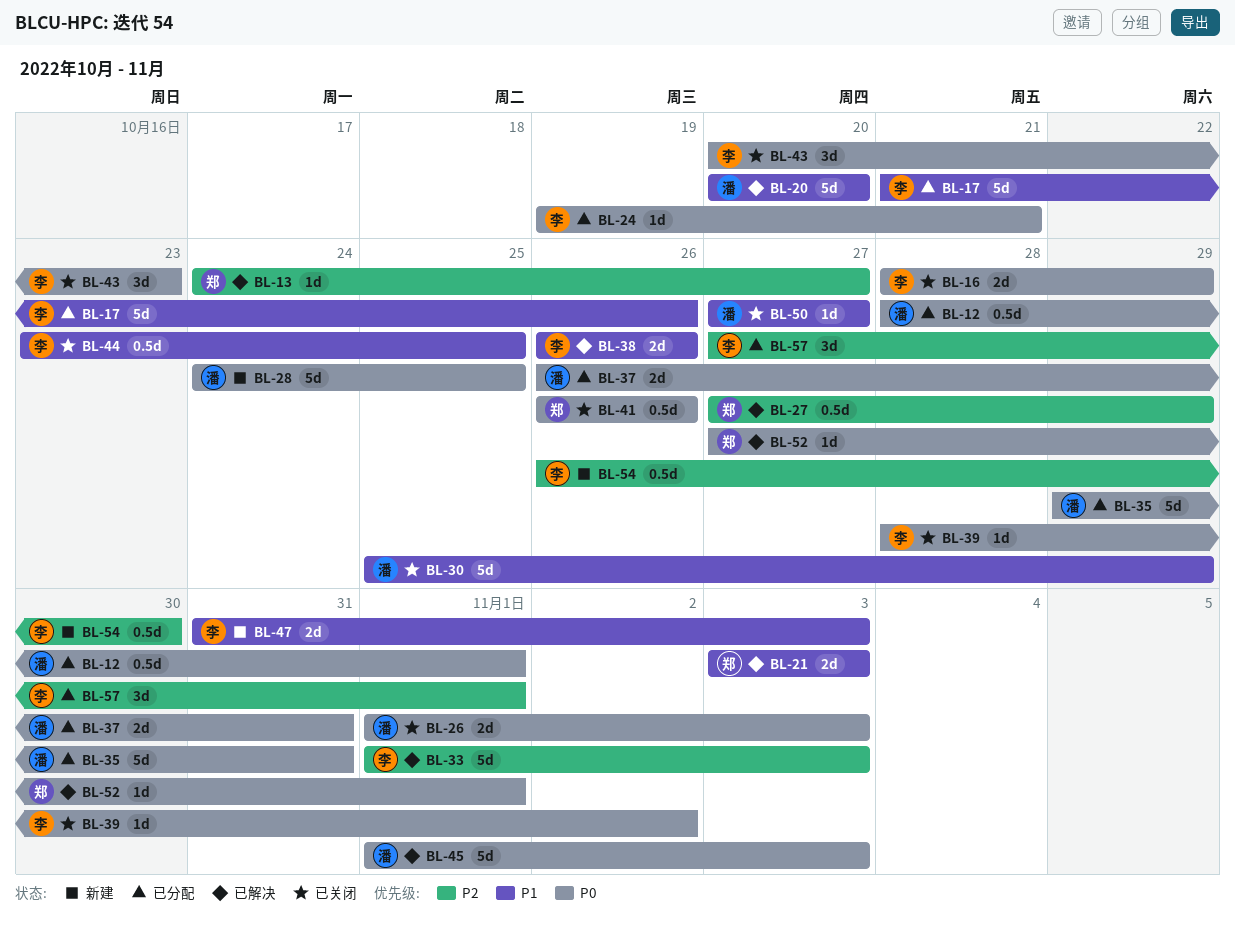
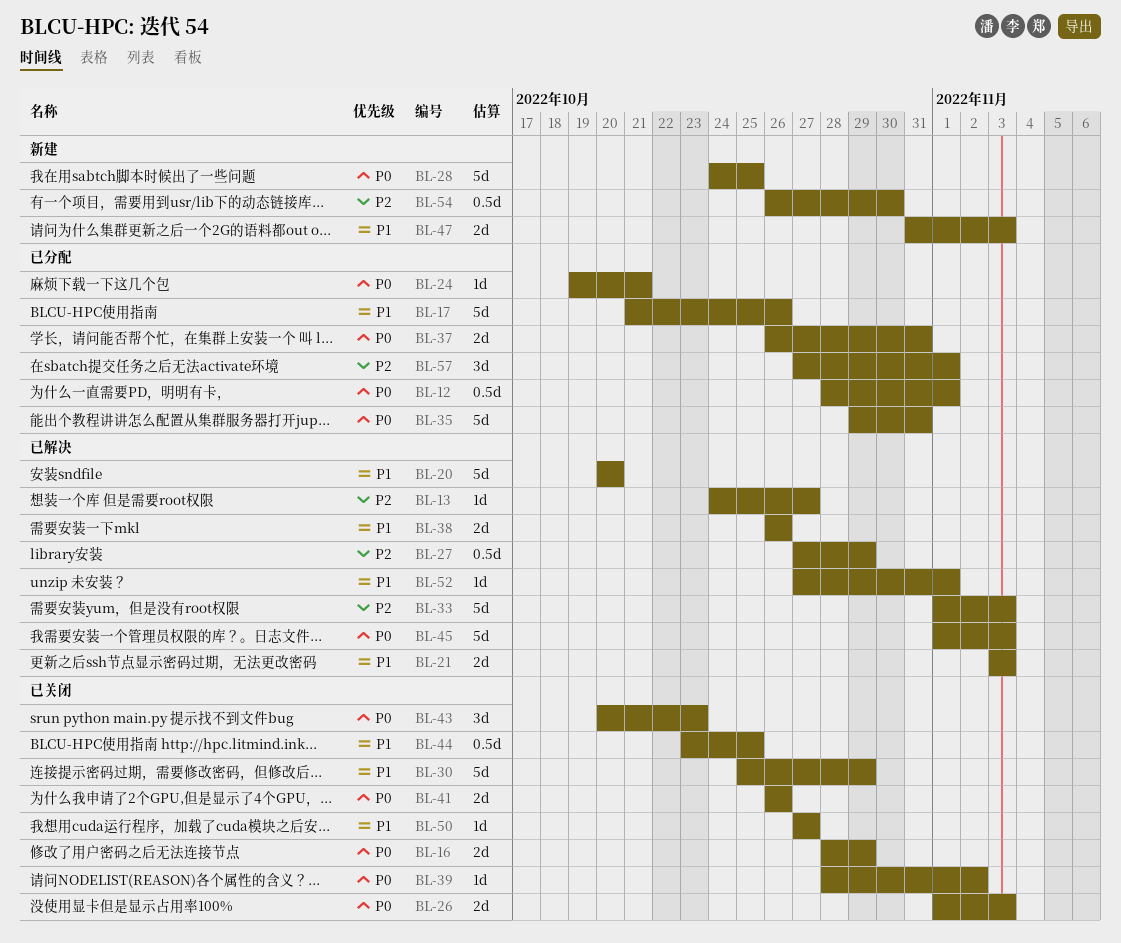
BL-41, estimate: 0.5d -> 2d
BL-52, priority: P0 -> P1

